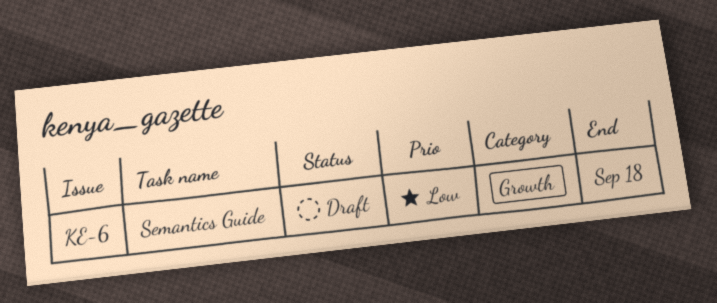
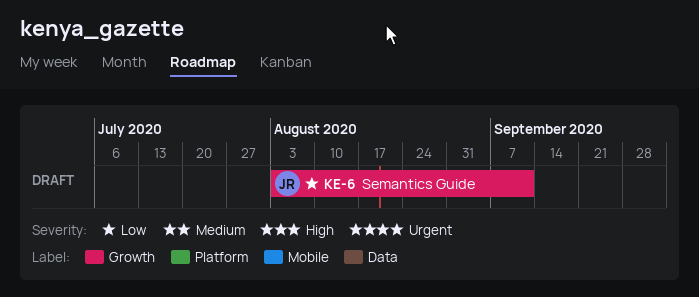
KE-6, due: Sep 18 -> Sep 11

